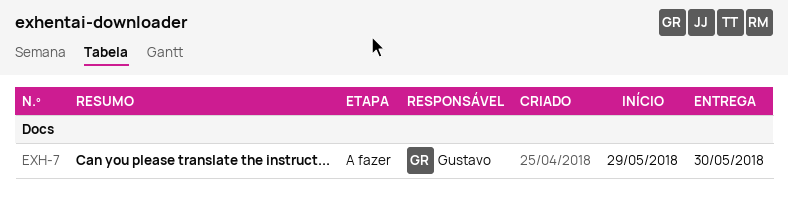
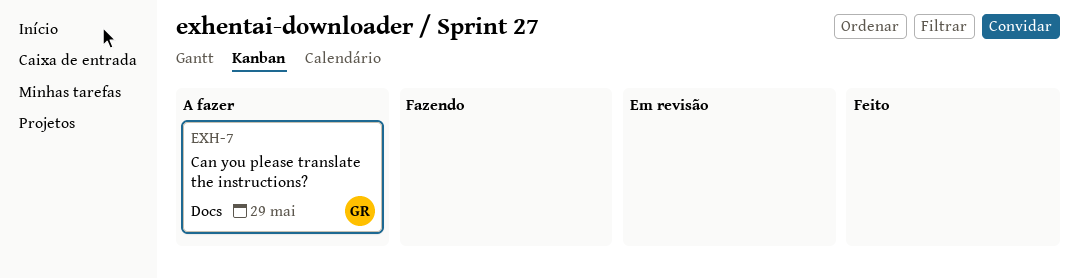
EXH-7, due: May 30 -> May 29

